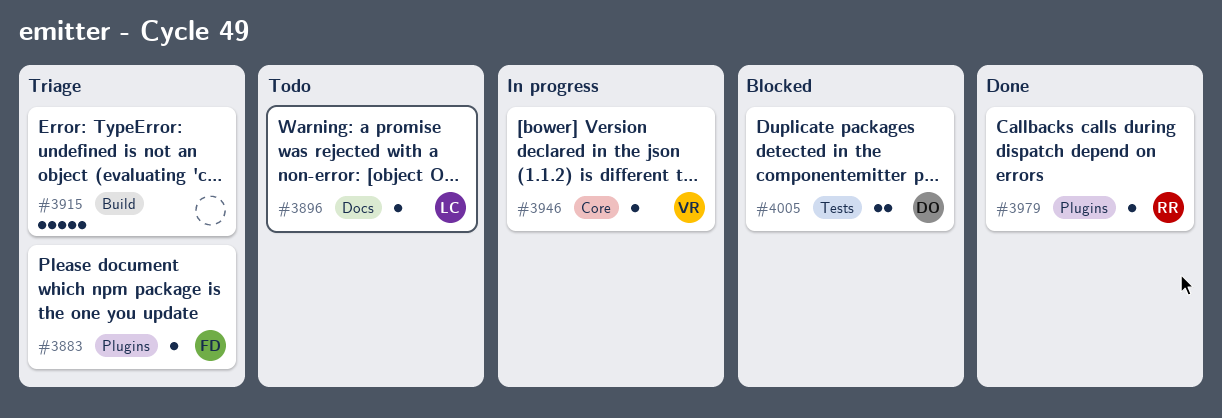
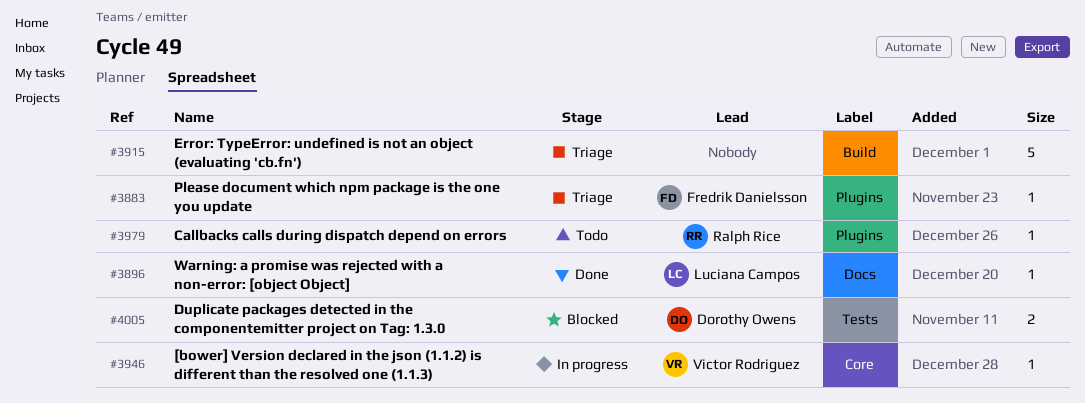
#3896, status: Todo -> Done
#3979, status: Done -> Todo

